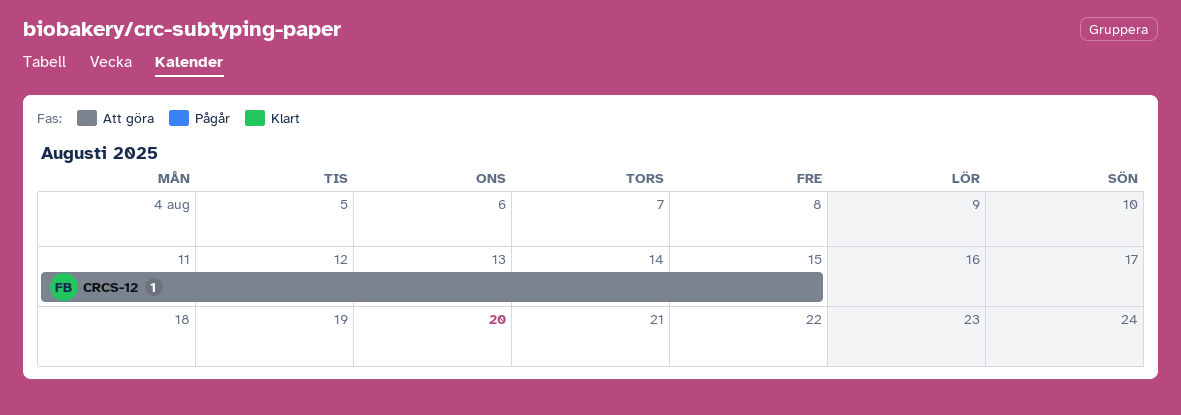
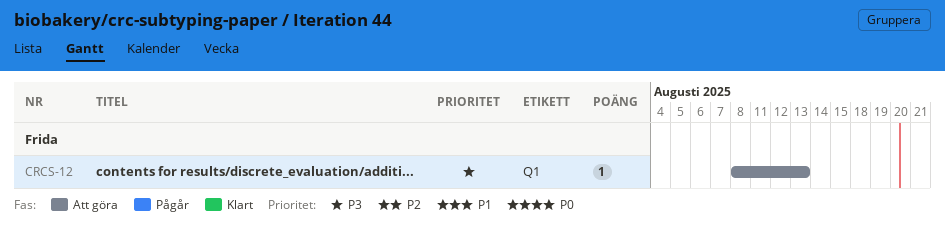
CRCS-12, start: Aug 11 -> Aug 8
CRCS-12, due: Aug 15 -> Aug 13

